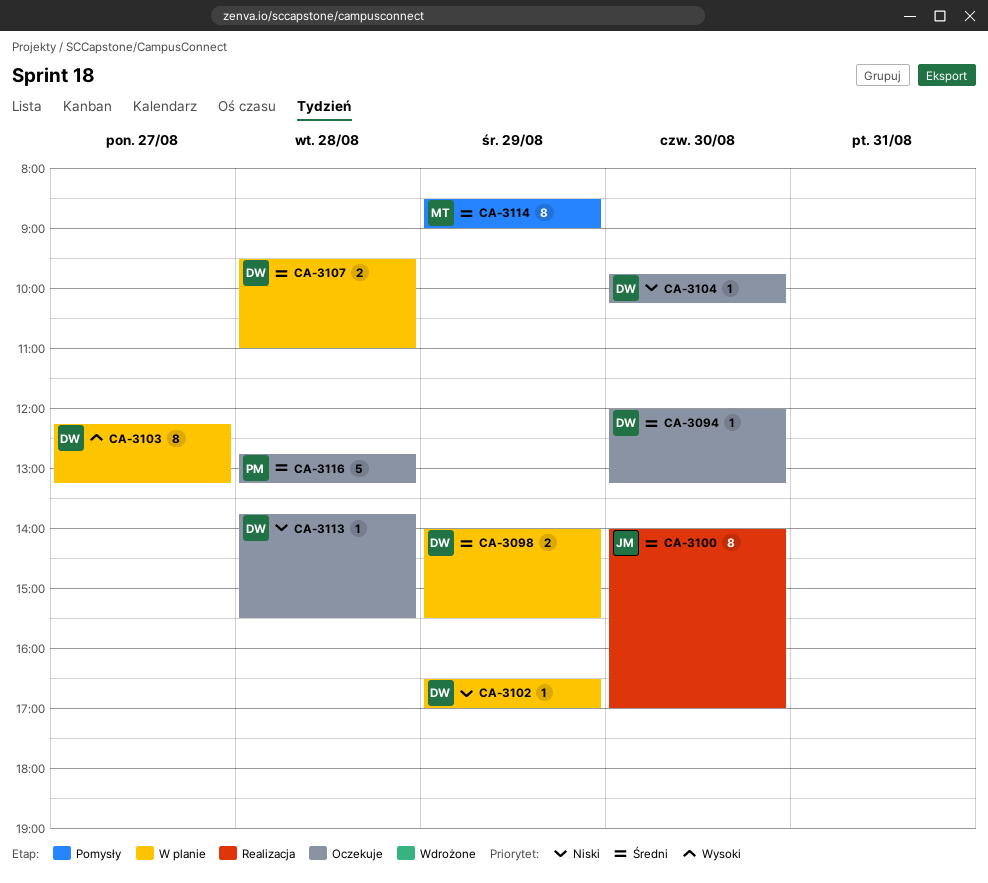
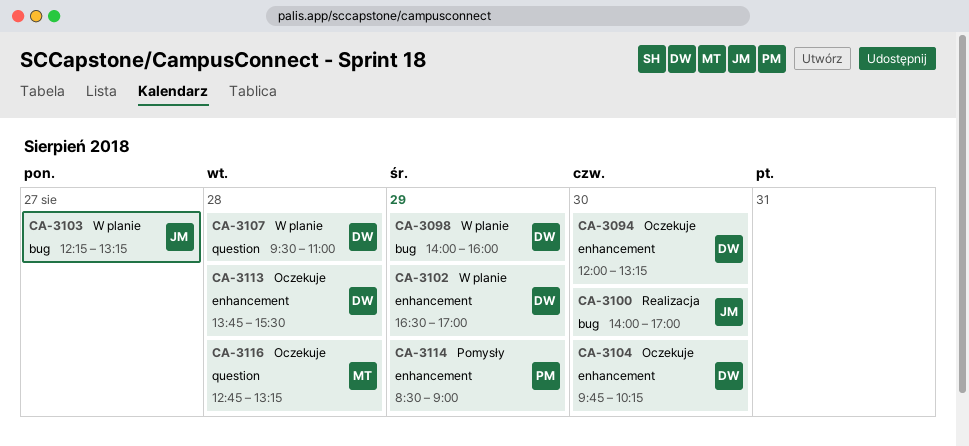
CA-3098, ends: 15:30 -> 16:00
CA-3103, owner: DW -> JM
CA-3114, owner: MT -> PM
CA-3116, owner: PM -> MT

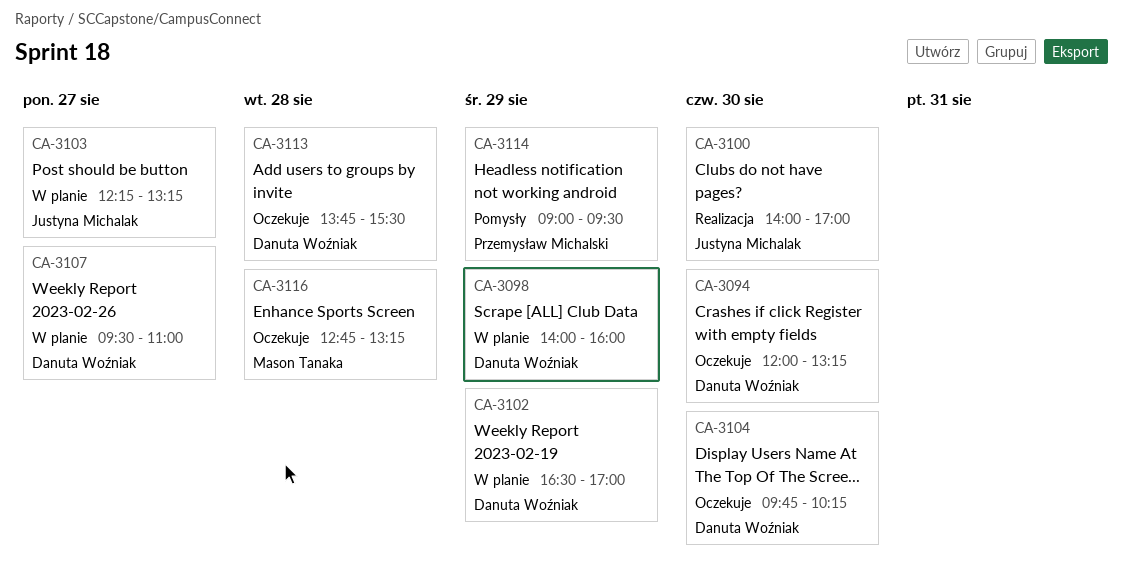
CA-3107, day: Aug 28 -> Aug 27
CA-3114, begins: 08:30 -> 09:00
CA-3114, ends: 09:00 -> 09:30

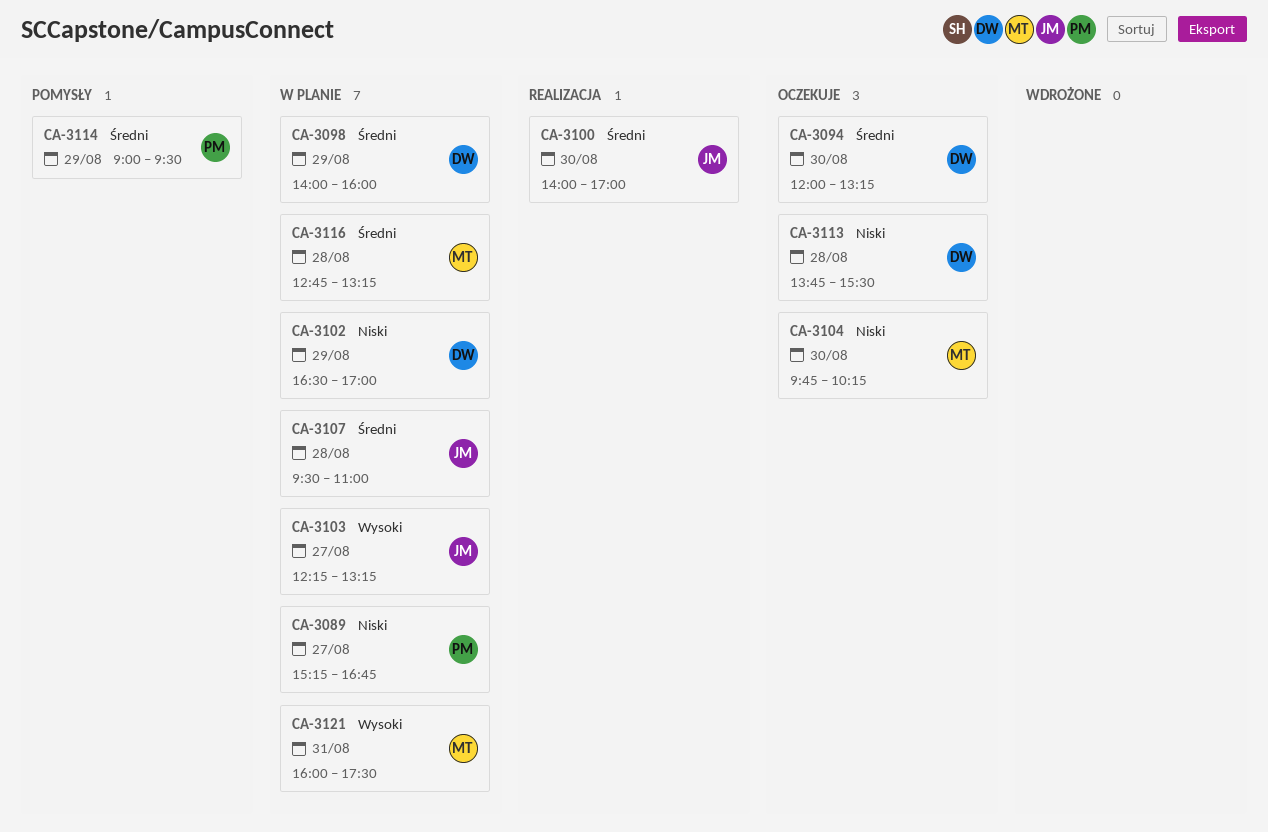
CA-3089: none -> present
CA-3104, owner: Danuta Woźniak -> Mason Tanaka
CA-3107, owner: Danuta Woźniak -> Justyna Michalak
CA-3107, day: Aug 27 -> Aug 28
CA-3116, status: Oczekuje -> W planie
CA-3121: none -> present

